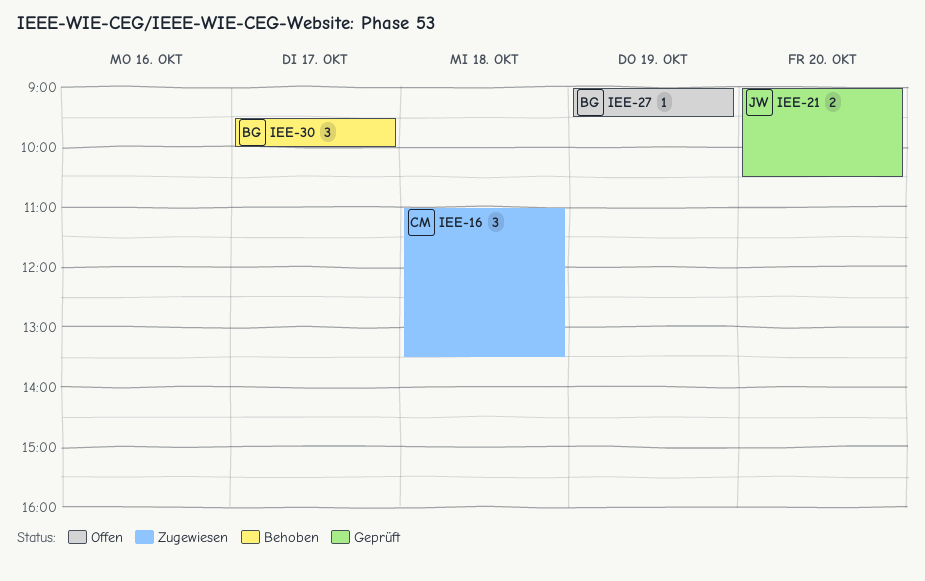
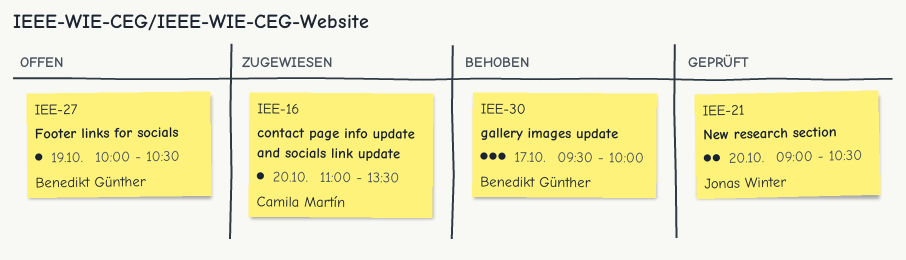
IEE-16, estimate: 3 -> 1
IEE-16, day: Oct 18 -> Oct 20
IEE-27, begins: 09:00 -> 10:00
IEE-27, ends: 09:30 -> 10:30

